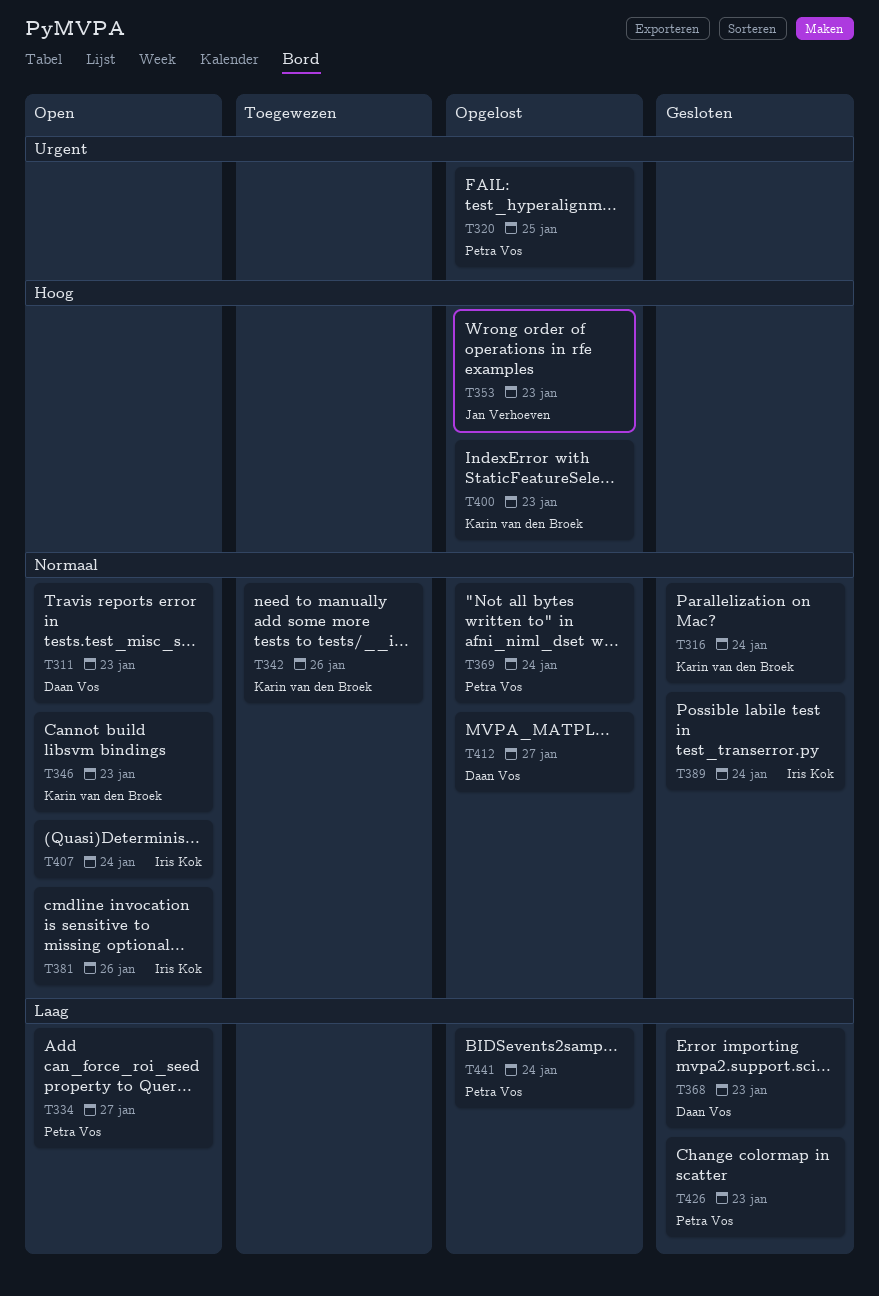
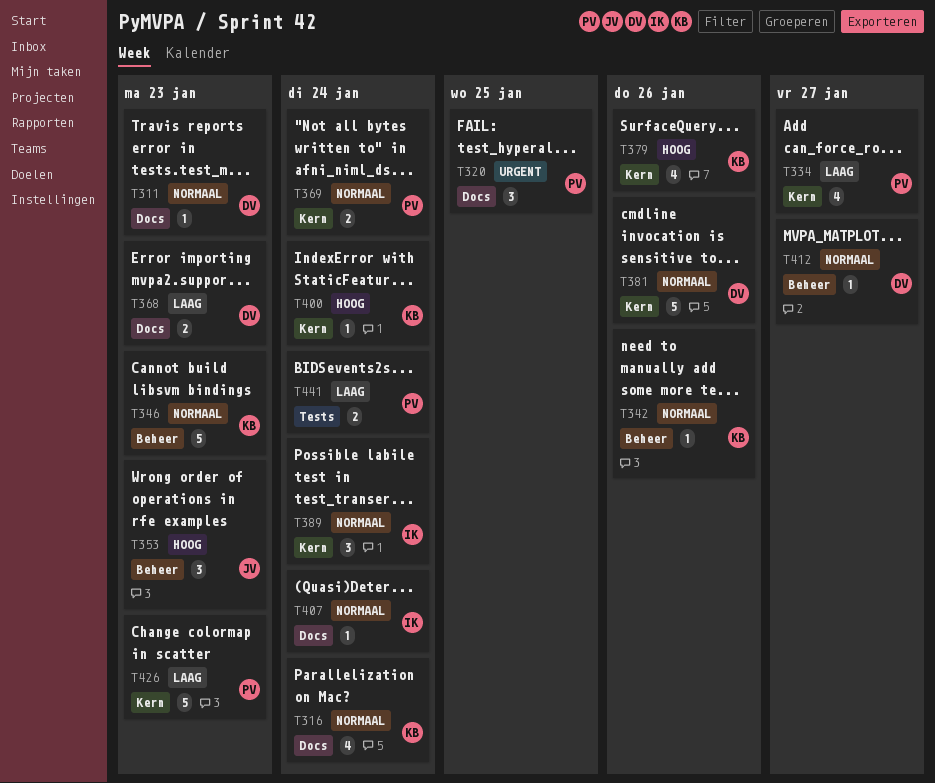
T379: none -> present
T381, owner: Iris Kok -> Daan Vos
T400, due: Jan 23 -> Jan 24

